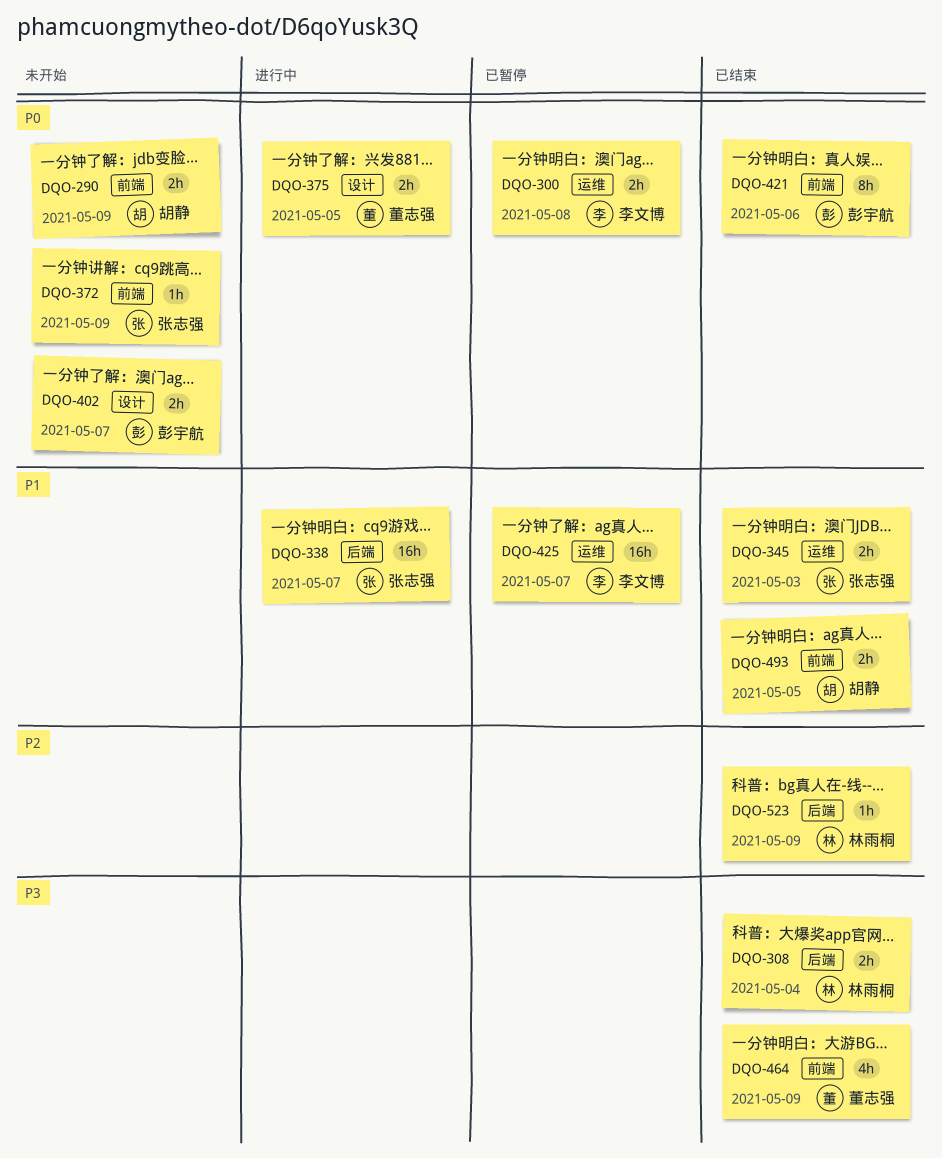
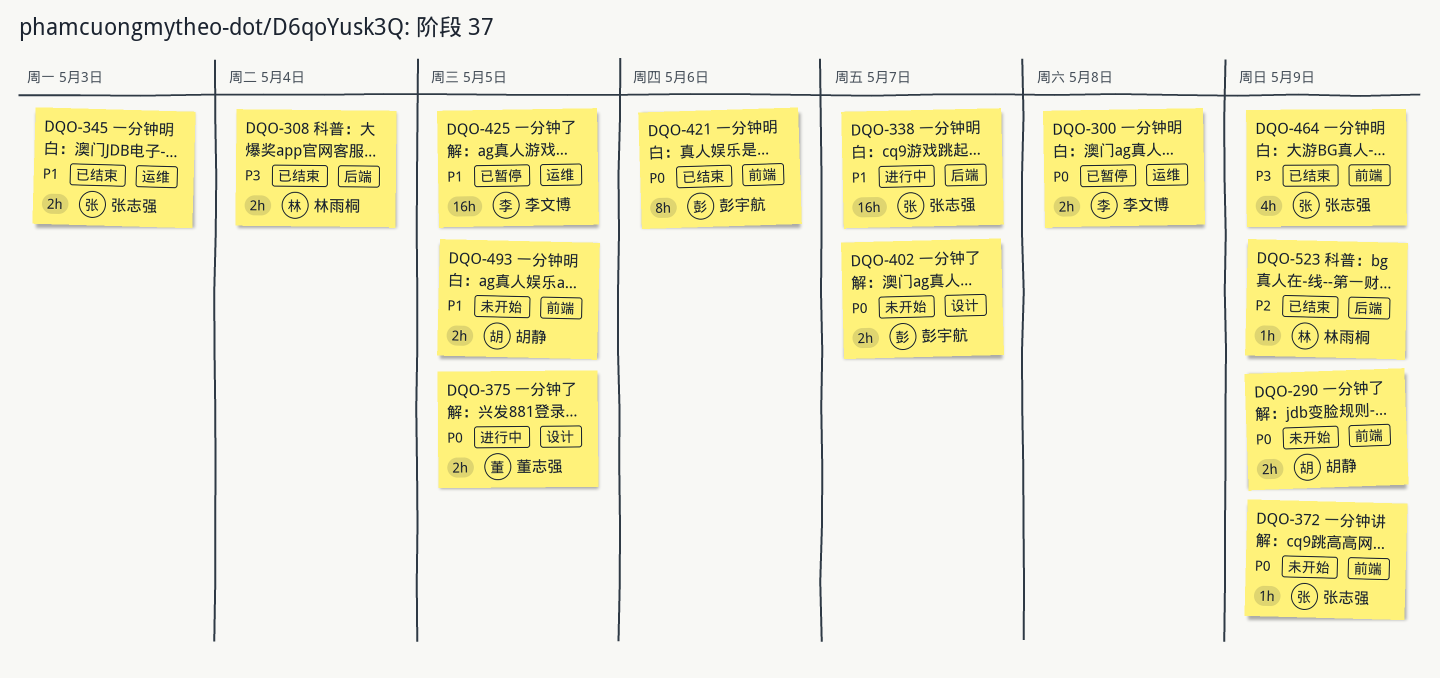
DQO-425, due: May 7 -> May 5
DQO-464, owner: 董志强 -> 张志强
DQO-493, status: 已结束 -> 未开始

